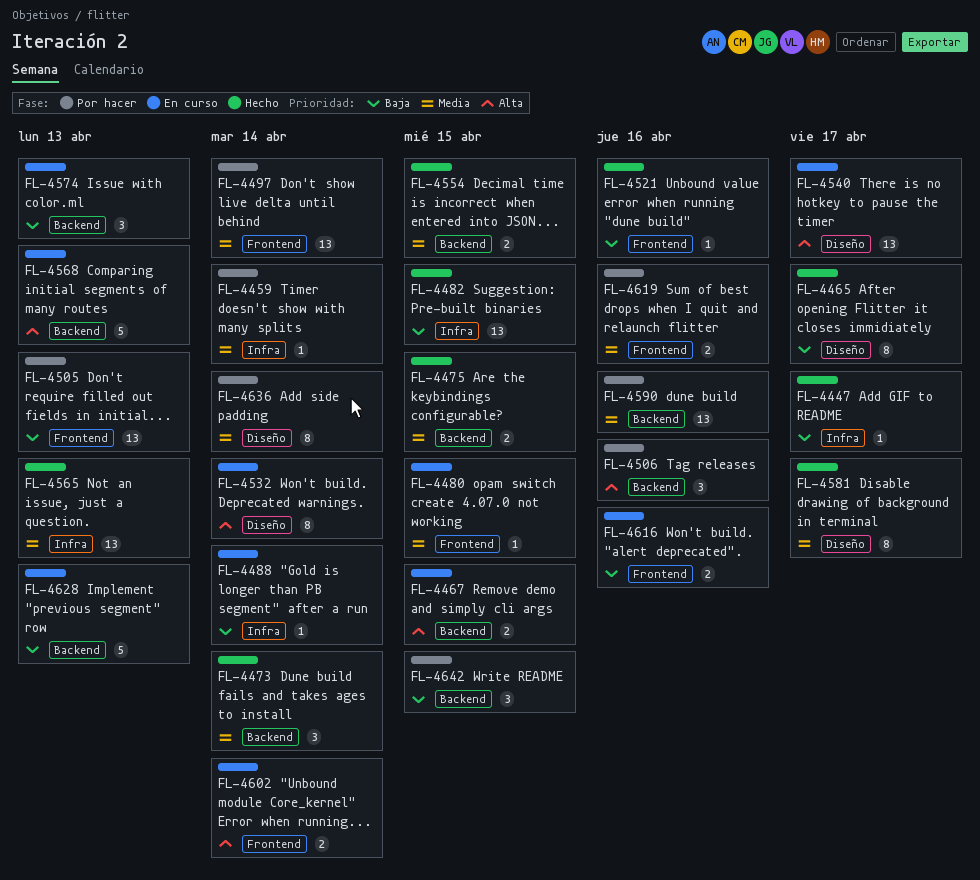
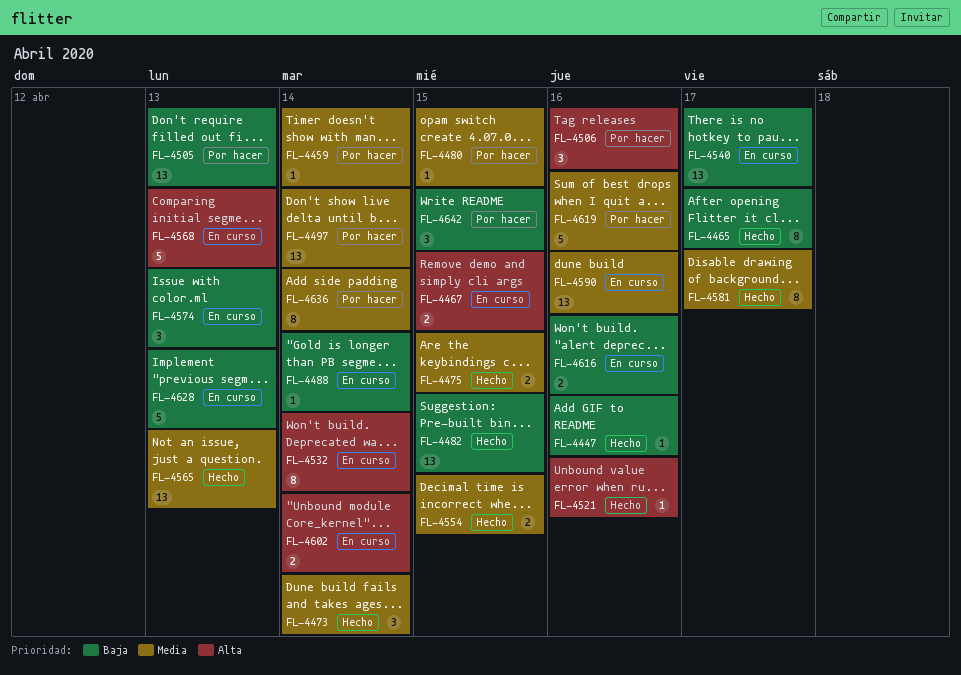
FL-4447, due: Apr 17 -> Apr 16
FL-4480, status: En curso -> Por hacer
FL-4521, priority: Baja -> Alta
FL-4540, priority: Alta -> Baja
FL-4590, status: Por hacer -> En curso
FL-4619, estimate: 2 -> 5

